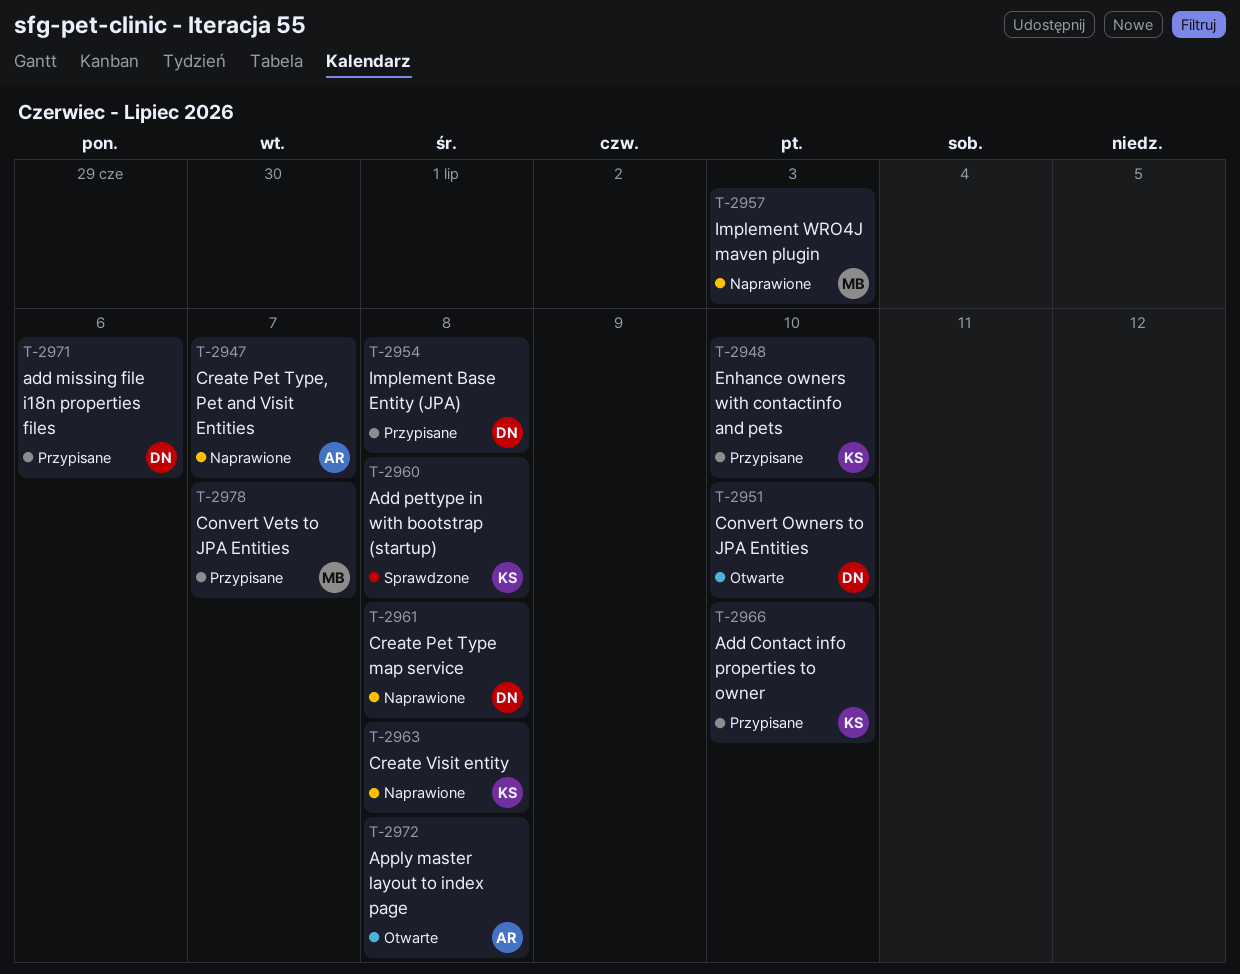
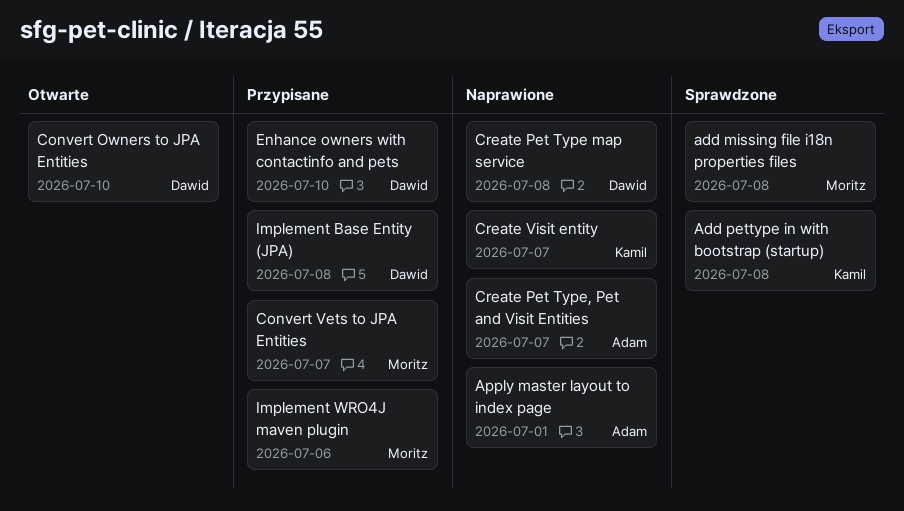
Add Contact info properties to owner: present -> none
add missing file i18n properties files, status: Przypisane -> Sprawdzone
add missing file i18n properties files, owner: Dawid -> Moritz
add missing file i18n properties files, due: Jul 6 -> Jul 8
Apply master layout to index page, status: Otwarte -> Naprawione
Apply master layout to index page, due: Jul 8 -> Jul 1
Create Visit entity, due: Jul 8 -> Jul 7
Enhance owners with contactinfo and pets, owner: Kamil -> Dawid
Implement WRO4J maven plugin, status: Naprawione -> Przypisane
Implement WRO4J maven plugin, due: Jul 3 -> Jul 6

